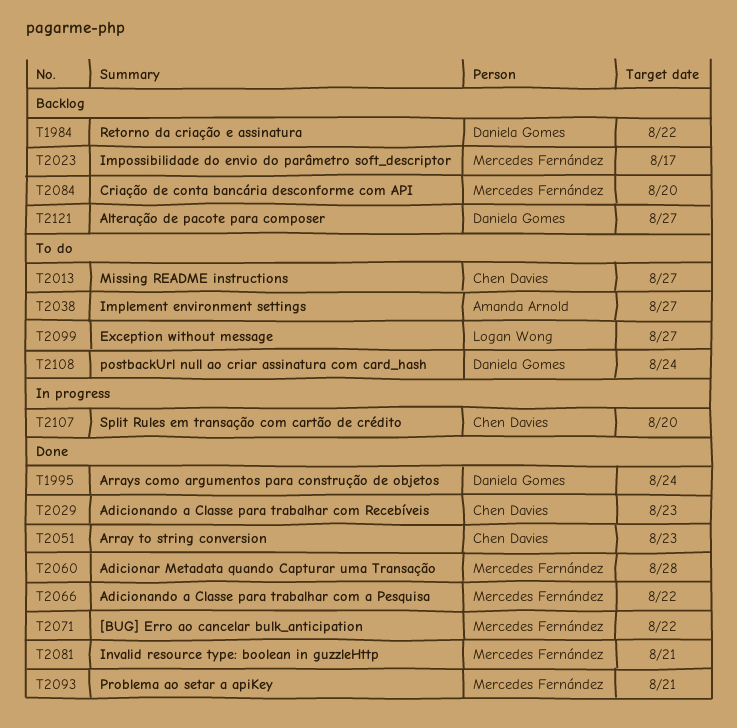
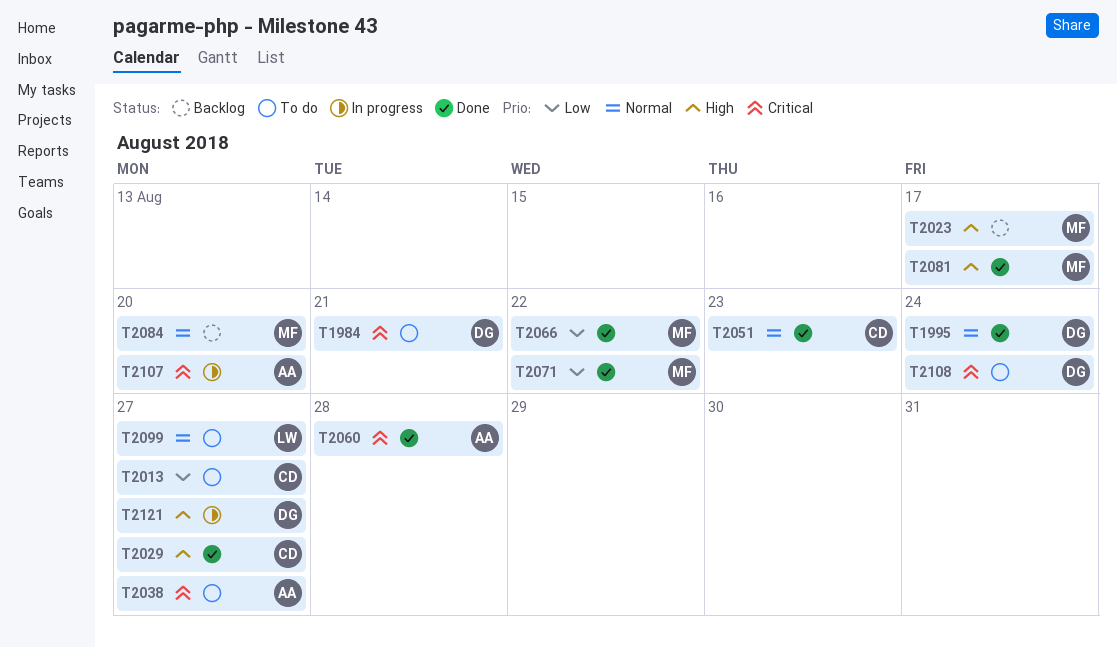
T1984, status: Backlog -> To do
T1984, due: Aug 22 -> Aug 21
T2029, due: Aug 23 -> Aug 27
T2060, owner: Mercedes Fernández -> Amanda Arnold
T2081, due: Aug 21 -> Aug 17
T2093: present -> none
T2107, owner: Chen Davies -> Amanda Arnold
T2121, status: Backlog -> In progress

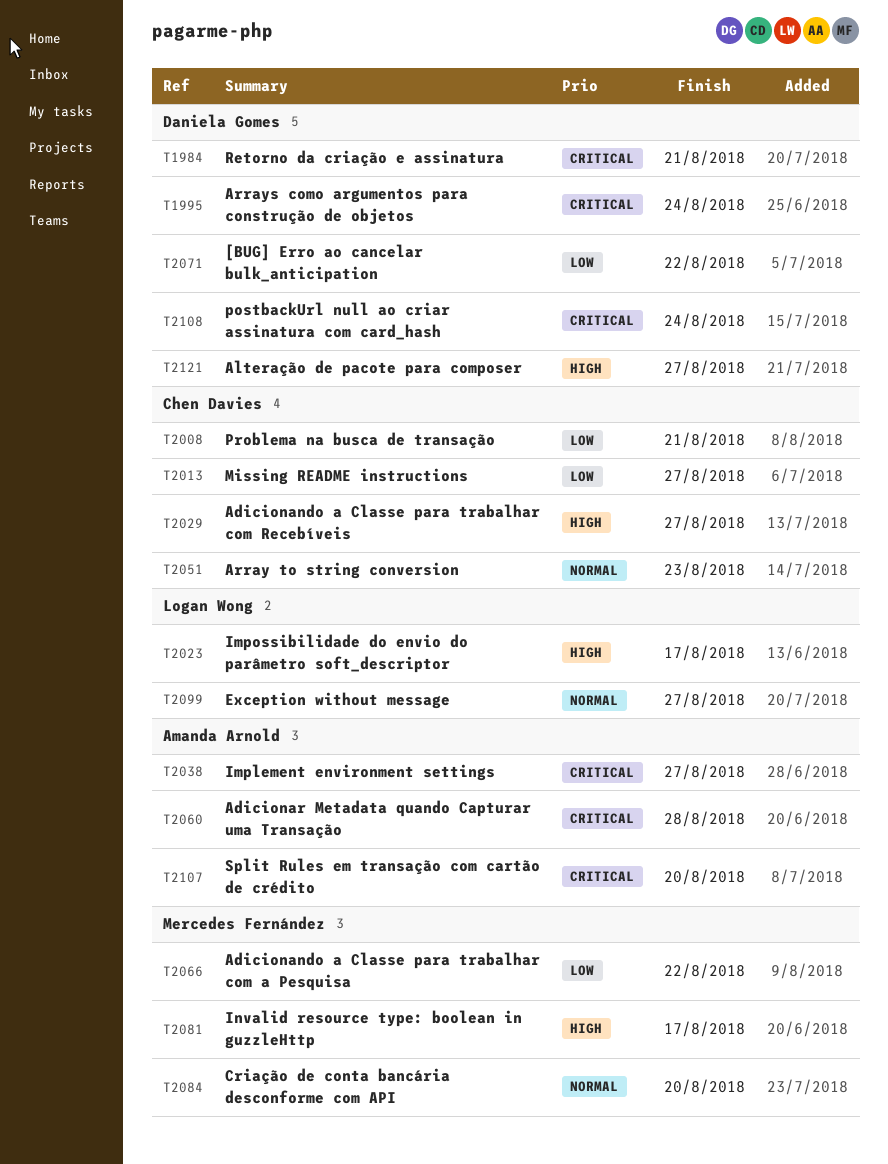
T1995, priority: Normal -> Critical
T2008: none -> present
T2023, owner: Mercedes Fernández -> Logan Wong
T2071, owner: Mercedes Fernández -> Daniela Gomes

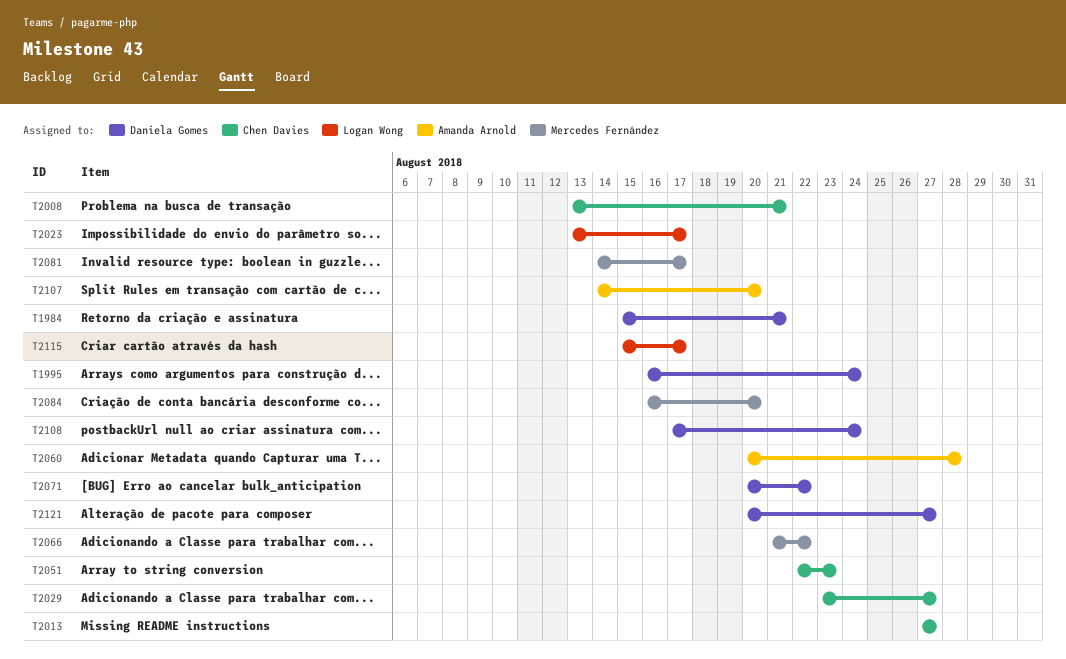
T2038: present -> none
T2099: present -> none
T2115: none -> present

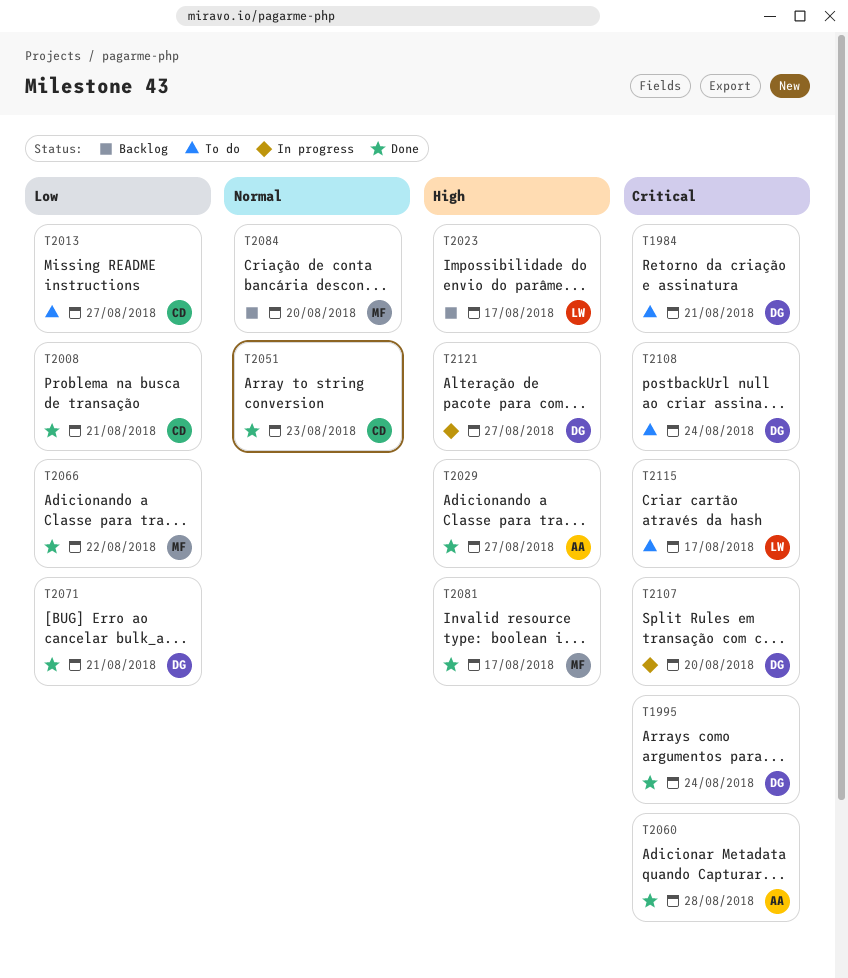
T2029, owner: Chen Davies -> Amanda Arnold
T2071, due: Aug 22 -> Aug 21
T2107, owner: Amanda Arnold -> Daniela Gomes

